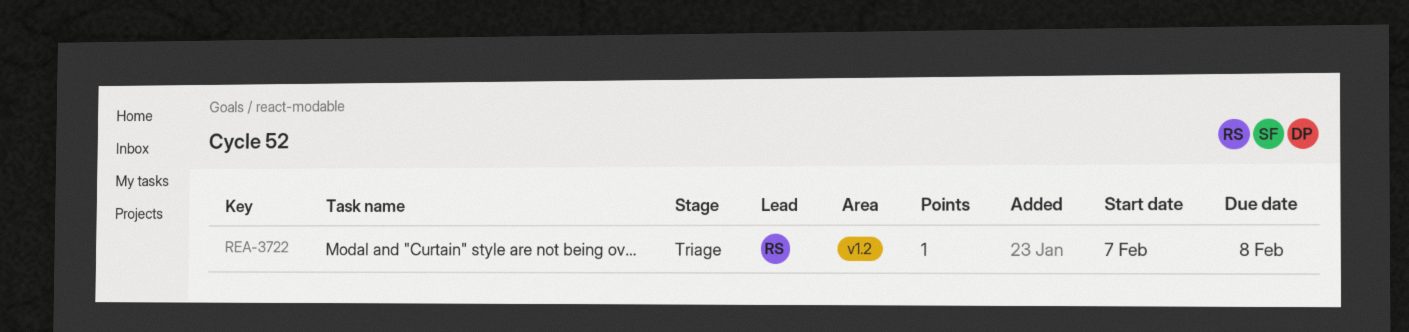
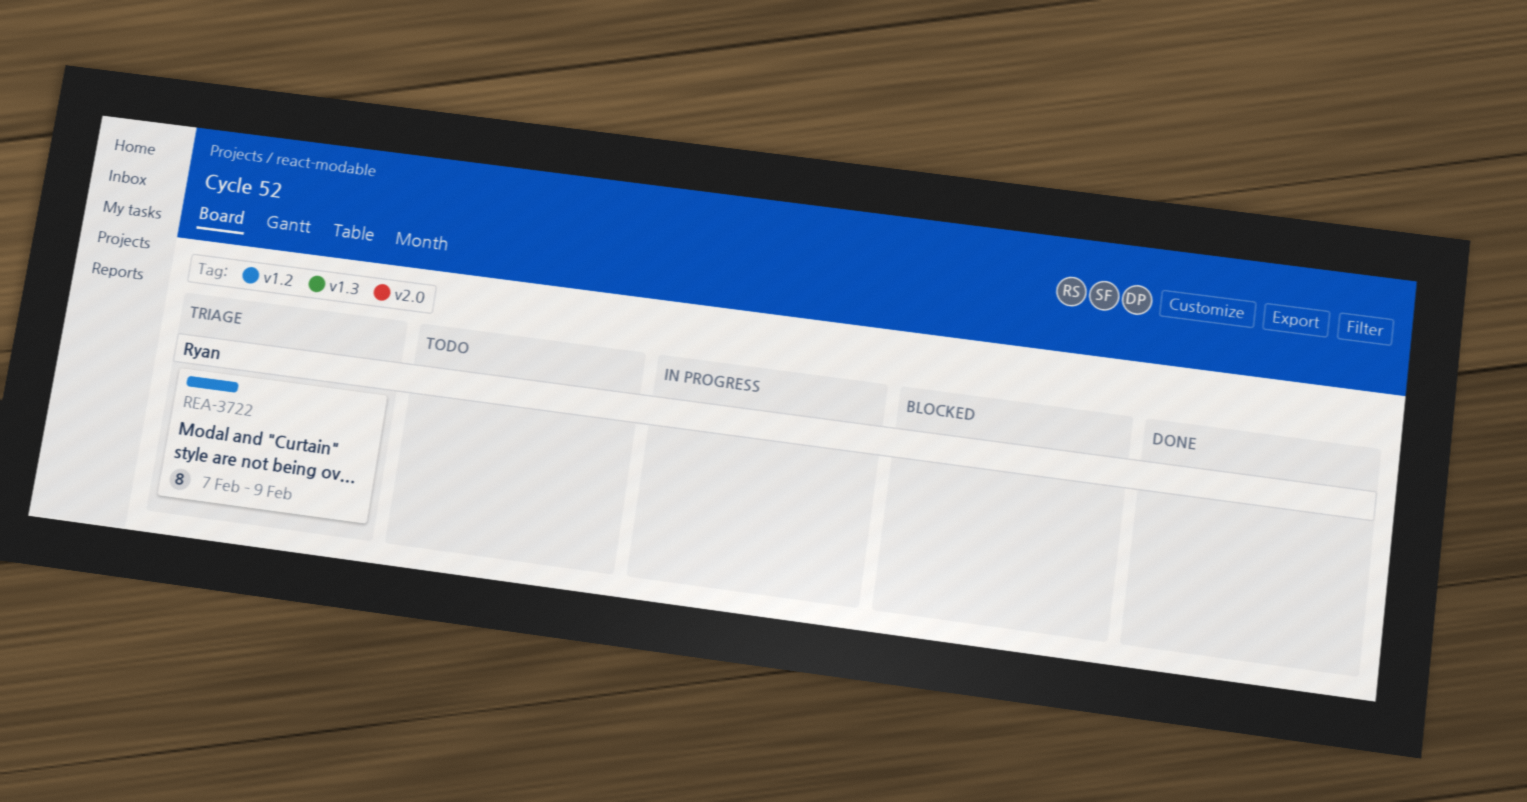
REA-3722, estimate: 1 -> 8
REA-3722, due: Feb 8 -> Feb 9

